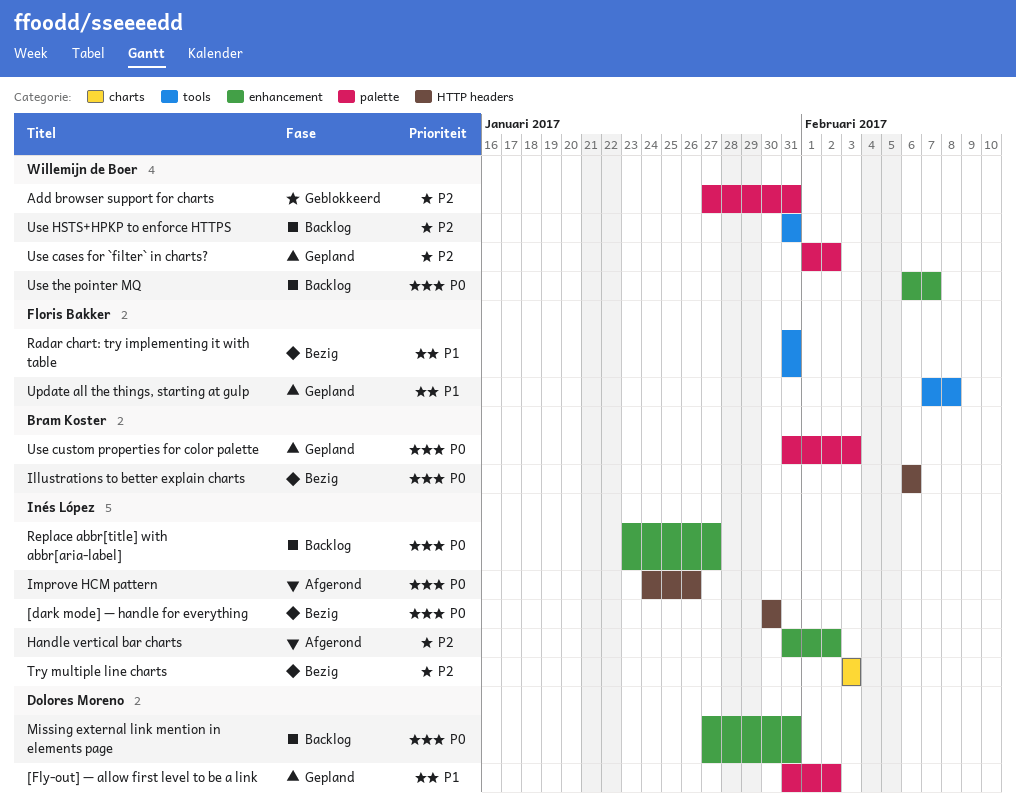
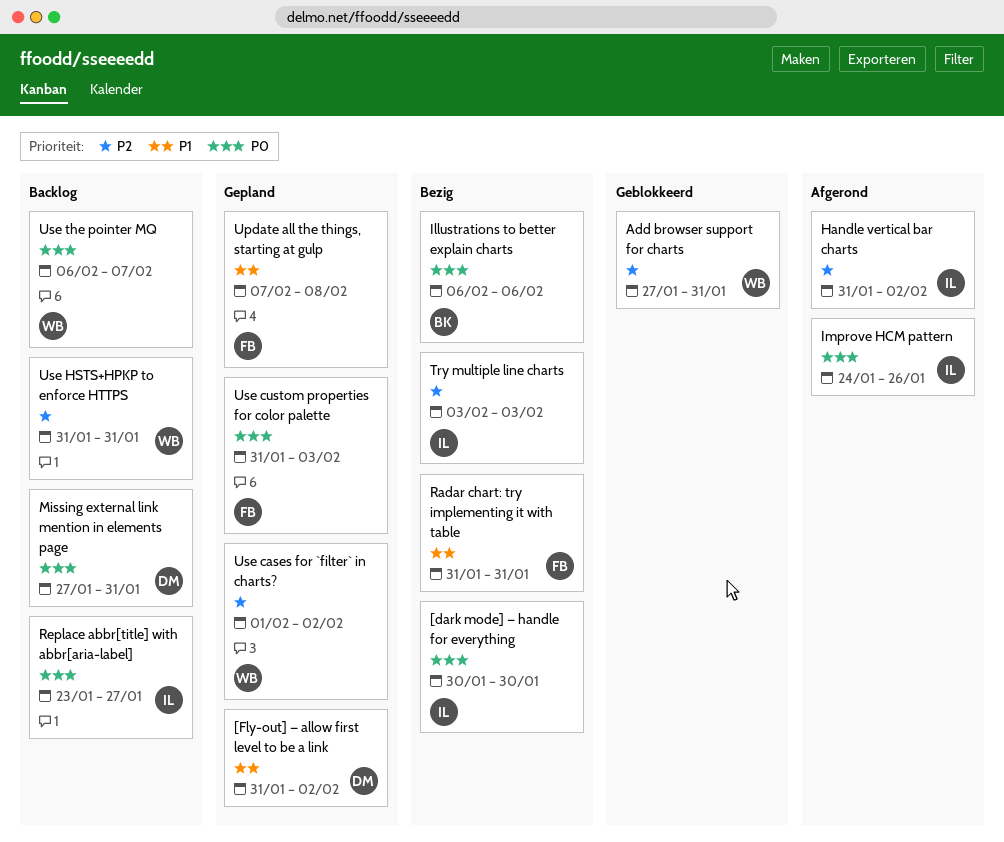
Use custom properties for color palette, owner: Bram Koster -> Floris Bakker

